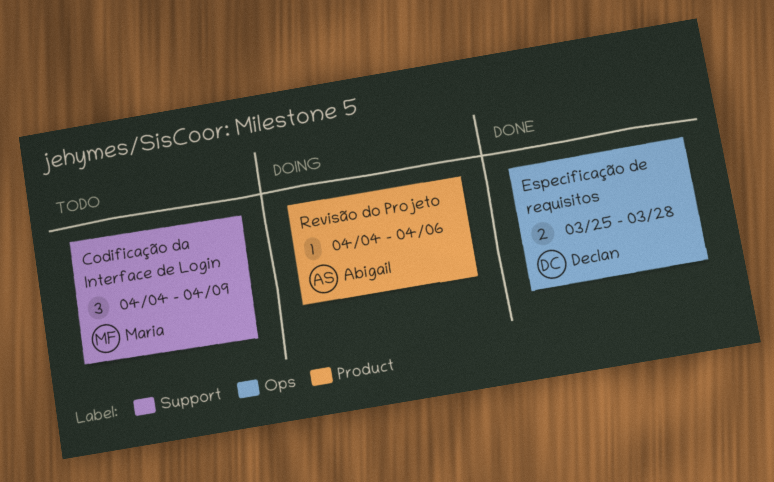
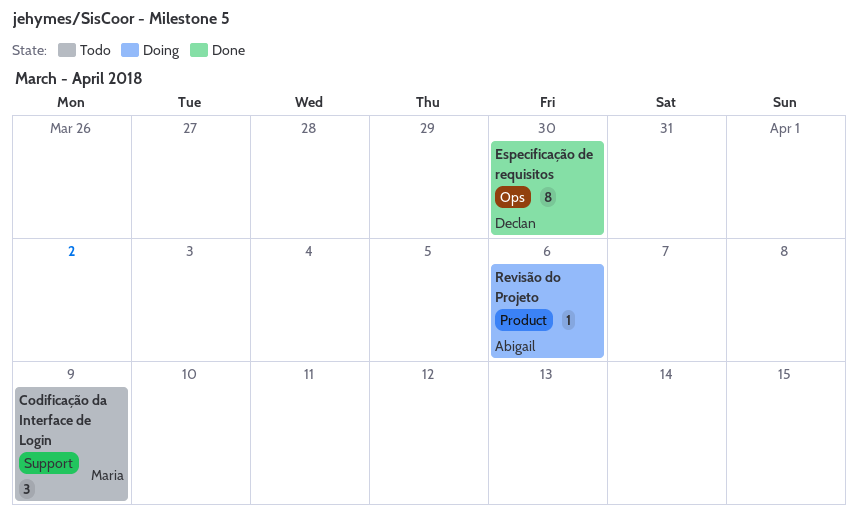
Especificação de requisitos, estimate: 2 -> 8
Especificação de requisitos, due: Mar 28 -> Mar 30

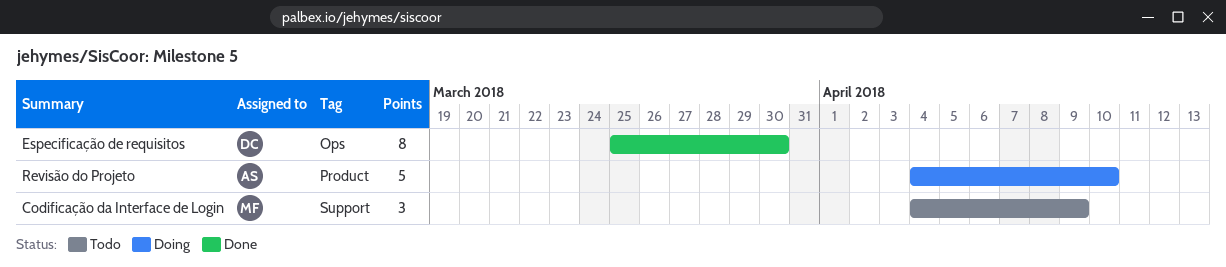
Revisão do Projeto, estimate: 1 -> 5
Revisão do Projeto, due: Apr 6 -> Apr 10

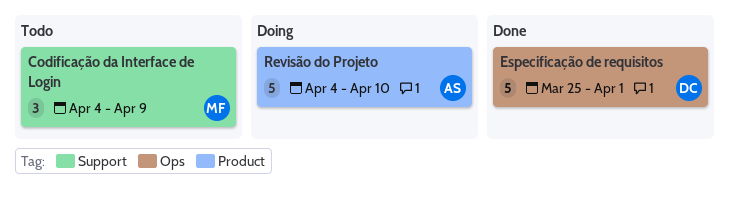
Especificação de requisitos, estimate: 8 -> 5
Especificação de requisitos, due: Mar 30 -> Apr 1

